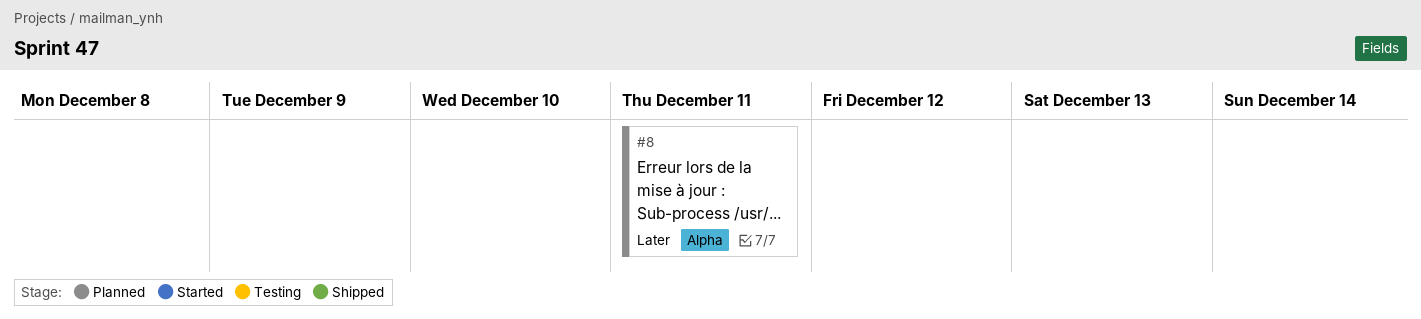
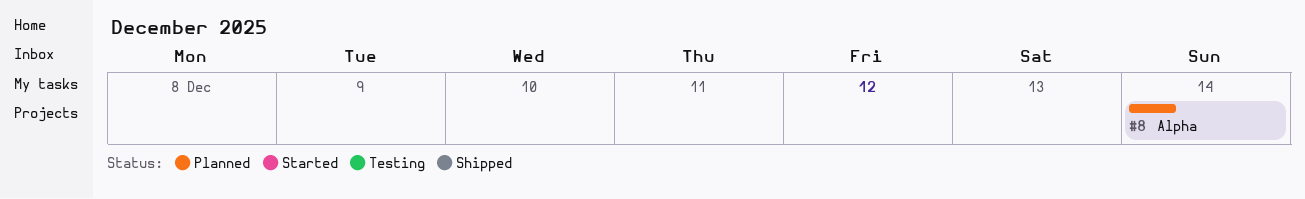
#8, due: Dec 11 -> Dec 14

